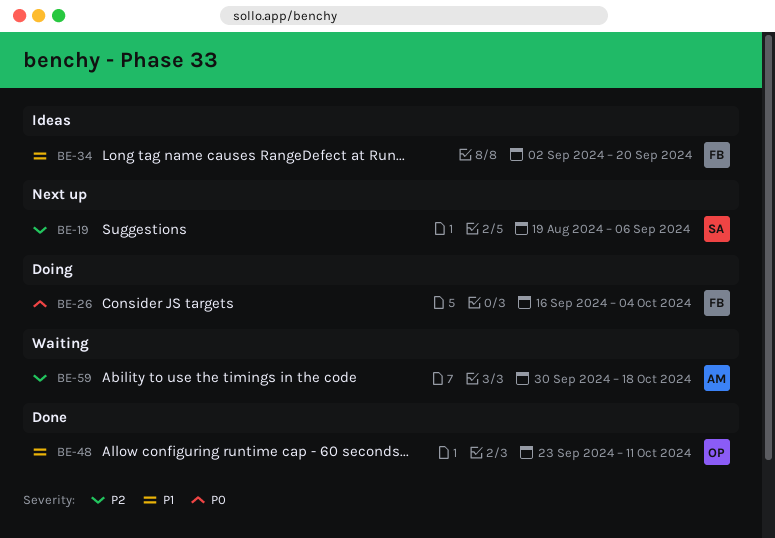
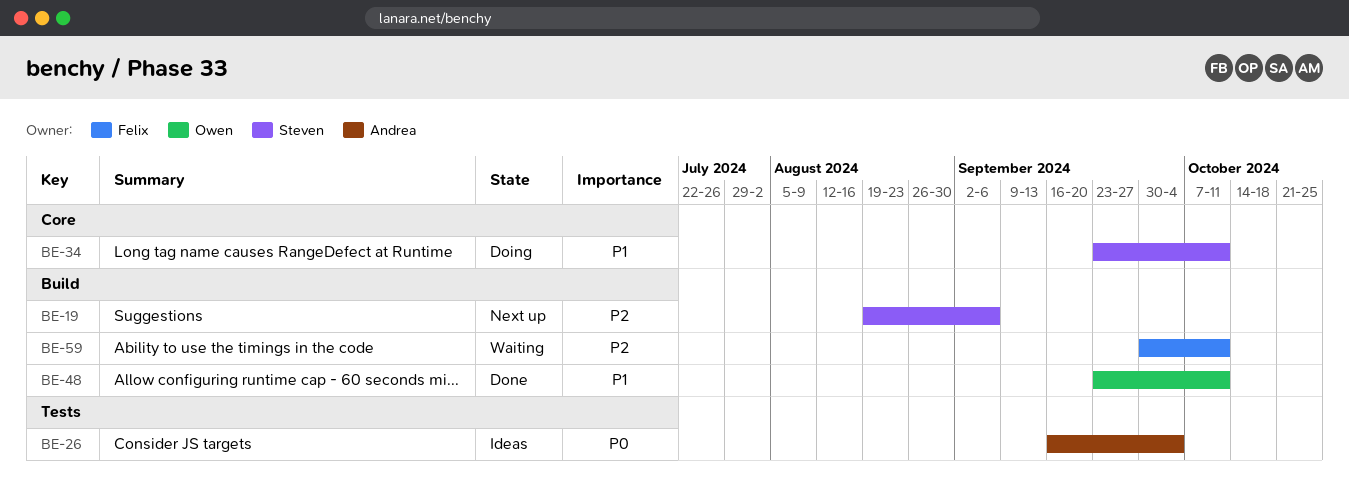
BE-26, status: Doing -> Ideas
BE-26, owner: Felix -> Andrea
BE-34, status: Ideas -> Doing
BE-34, owner: Felix -> Steven
BE-34, start: Sep 2 -> Sep 23
BE-34, due: Sep 20 -> Oct 11
BE-59, owner: Andrea -> Felix
BE-59, due: Oct 18 -> Oct 11

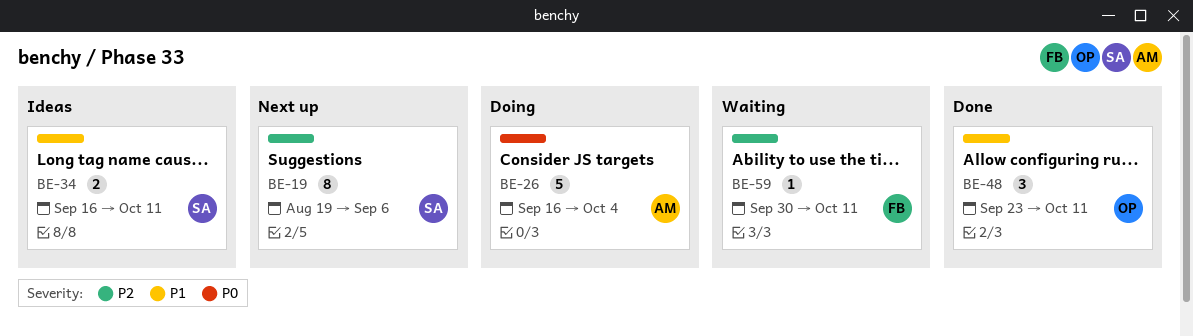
BE-26, status: Ideas -> Doing
BE-34, status: Doing -> Ideas
BE-34, start: Sep 23 -> Sep 16

